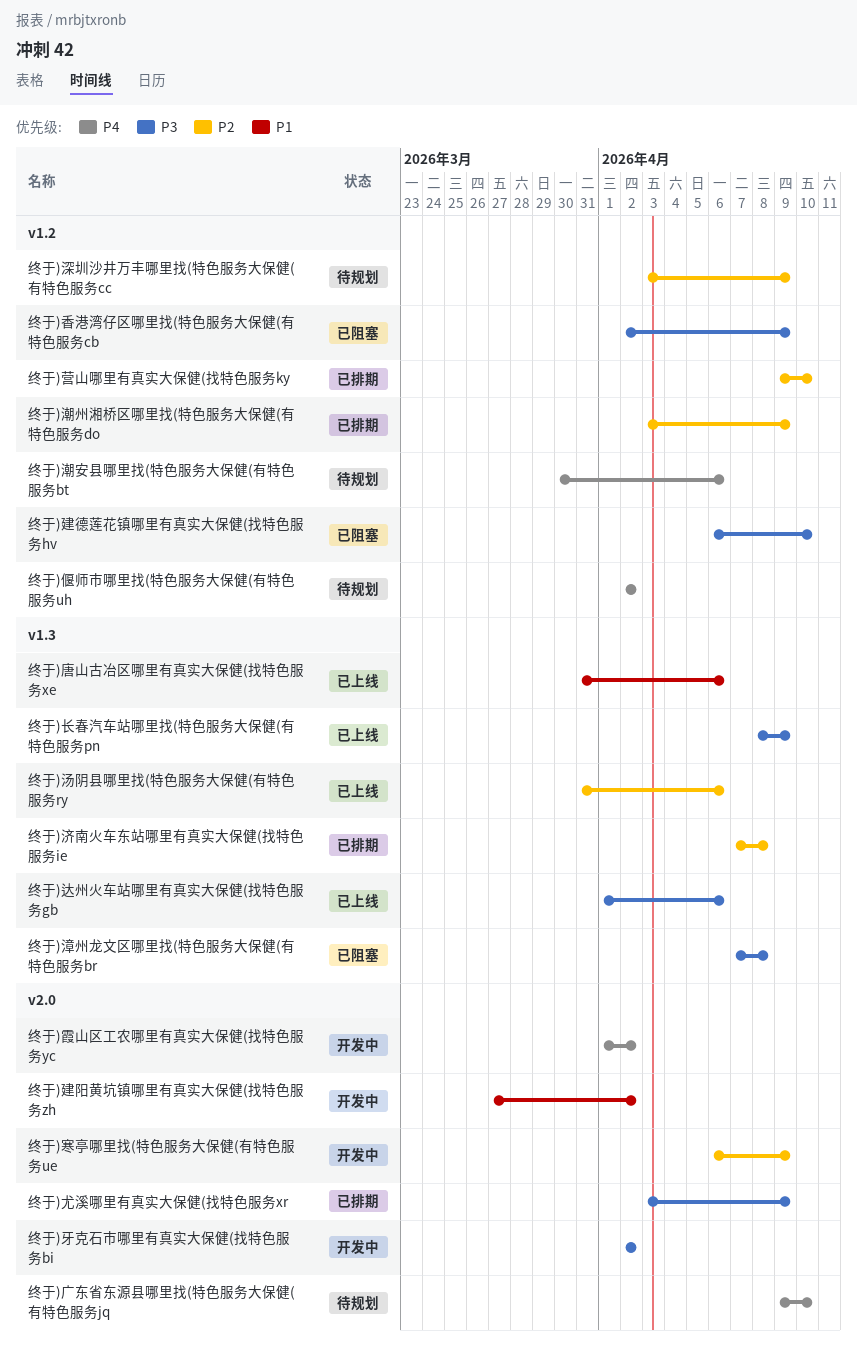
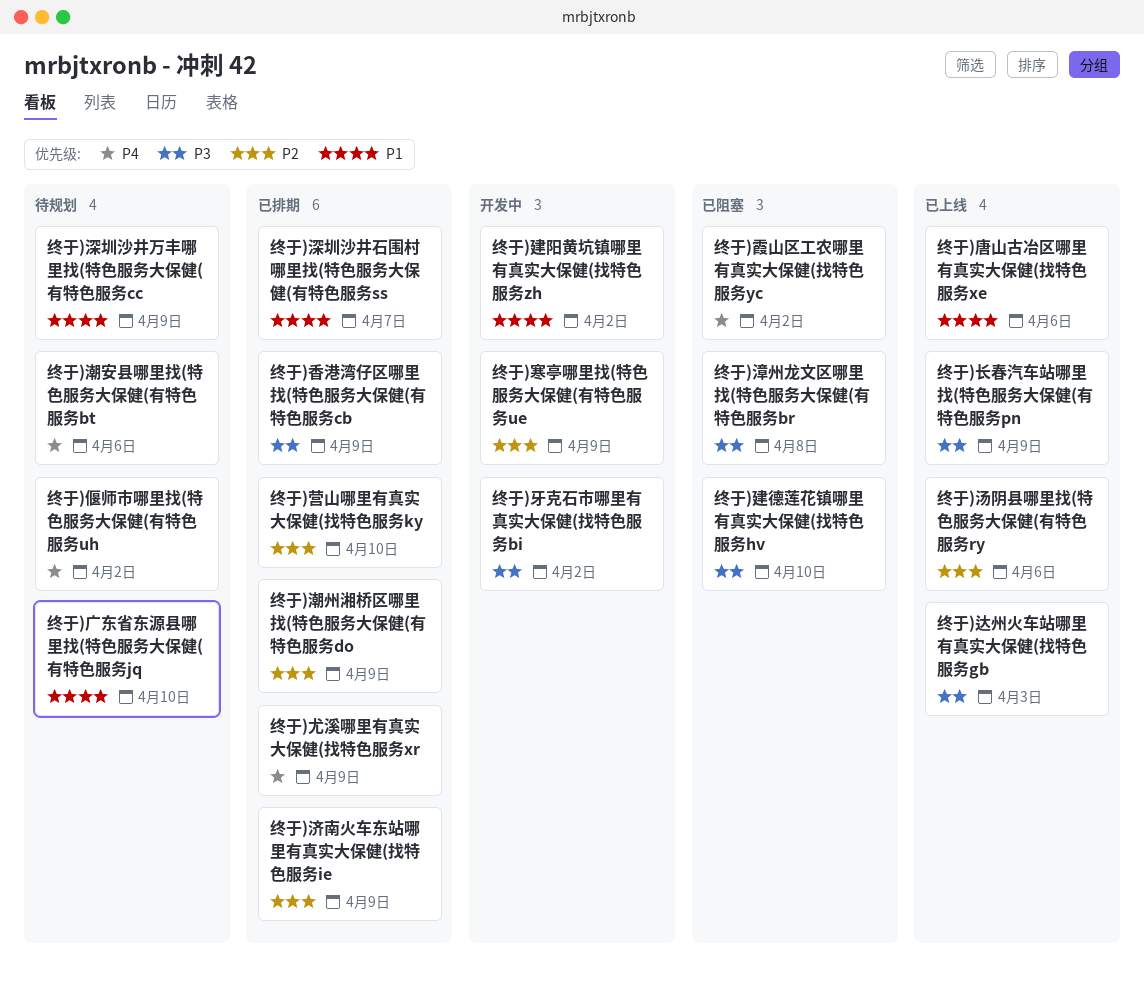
终于)尤溪哪里有真实大保健(找特色服务xr, priority: P3 -> P4
终于)广东省东源县哪里找(特色服务大保健(有特色服务jq, priority: P4 -> P1
终于)济南火车东站哪里有真实大保健(找特色服务ie, due: Apr 8 -> Apr 9
终于)深圳沙井万丰哪里找(特色服务大保健(有特色服务cc, priority: P2 -> P1
终于)深圳沙井石围村哪里找(特色服务大保健(有特色服务ss: none -> present
终于)达州火车站哪里有真实大保健(找特色服务gb, due: Apr 6 -> Apr 3
终于)霞山区工农哪里有真实大保健(找特色服务yc, status: 开发中 -> 已阻塞
终于)香港湾仔区哪里找(特色服务大保健(有特色服务cb, status: 已阻塞 -> 已排期

